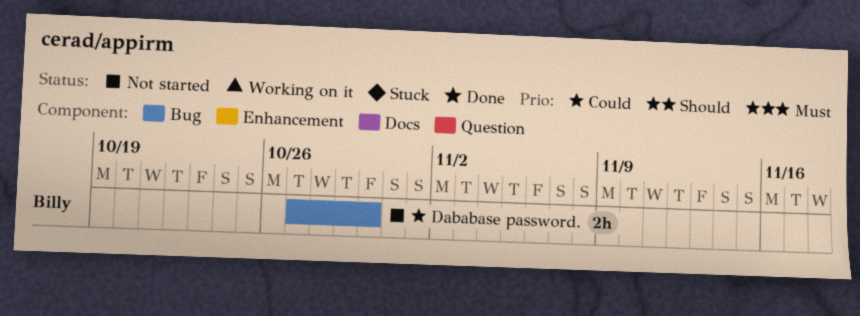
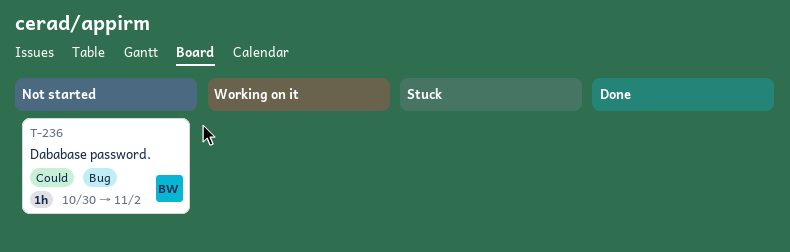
Dababase password., estimate: 2h -> 1h
Dababase password., start: Oct 27 -> Oct 30
Dababase password., due: Oct 30 -> Nov 2

